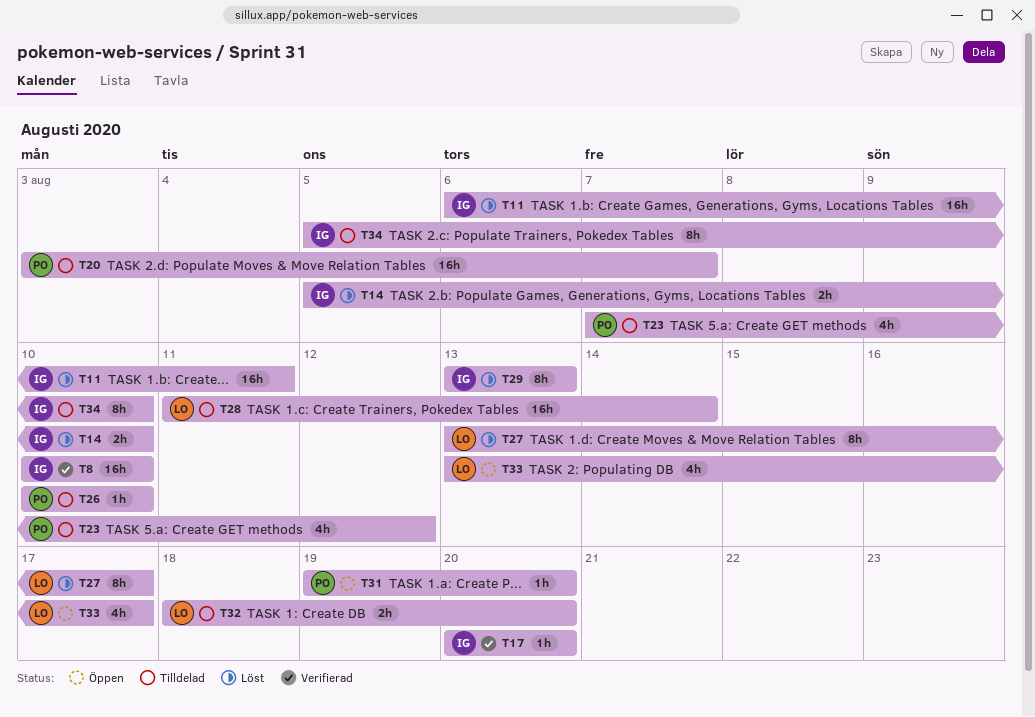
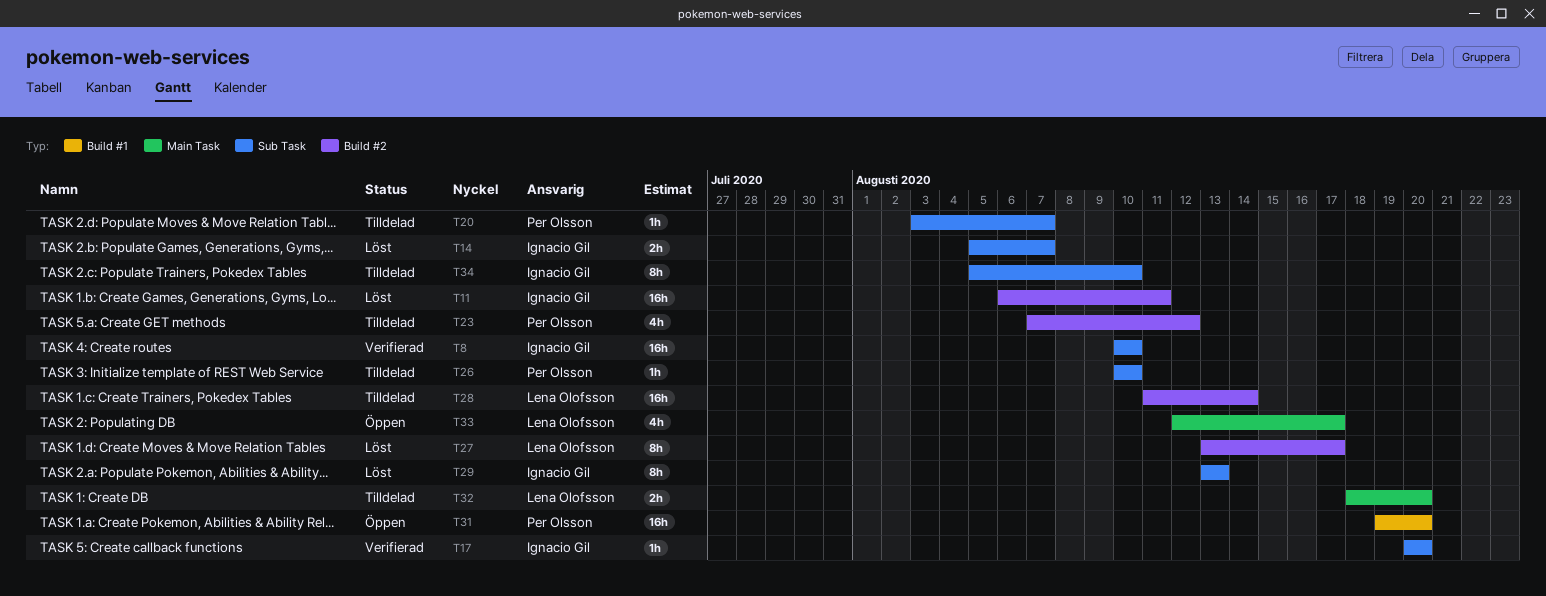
T14, due: Aug 10 -> Aug 7
T20, estimate: 16h -> 1h
T31, estimate: 1h -> 16h
T33, start: Aug 13 -> Aug 12

